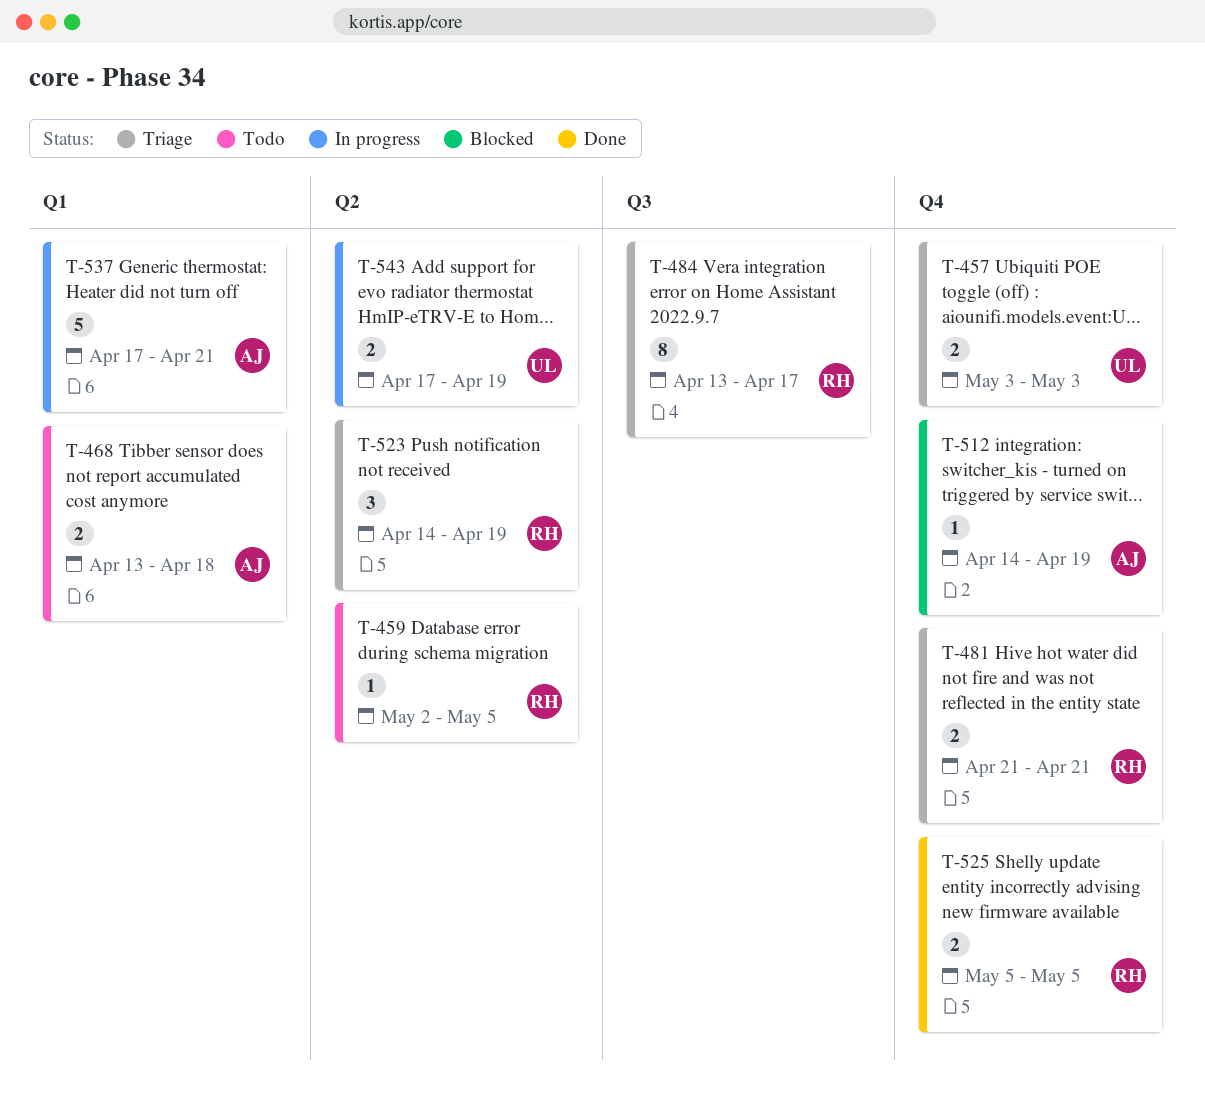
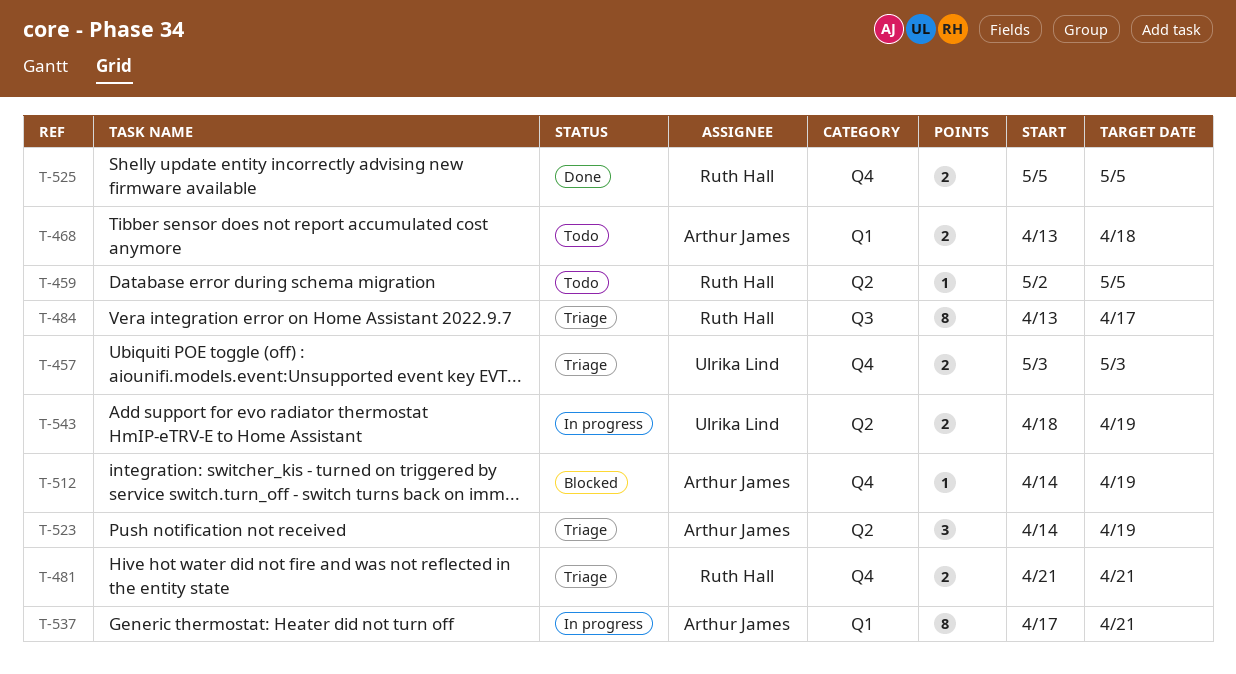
T-523, owner: Ruth Hall -> Arthur James
T-537, estimate: 5 -> 8
T-543, start: Apr 17 -> Apr 18

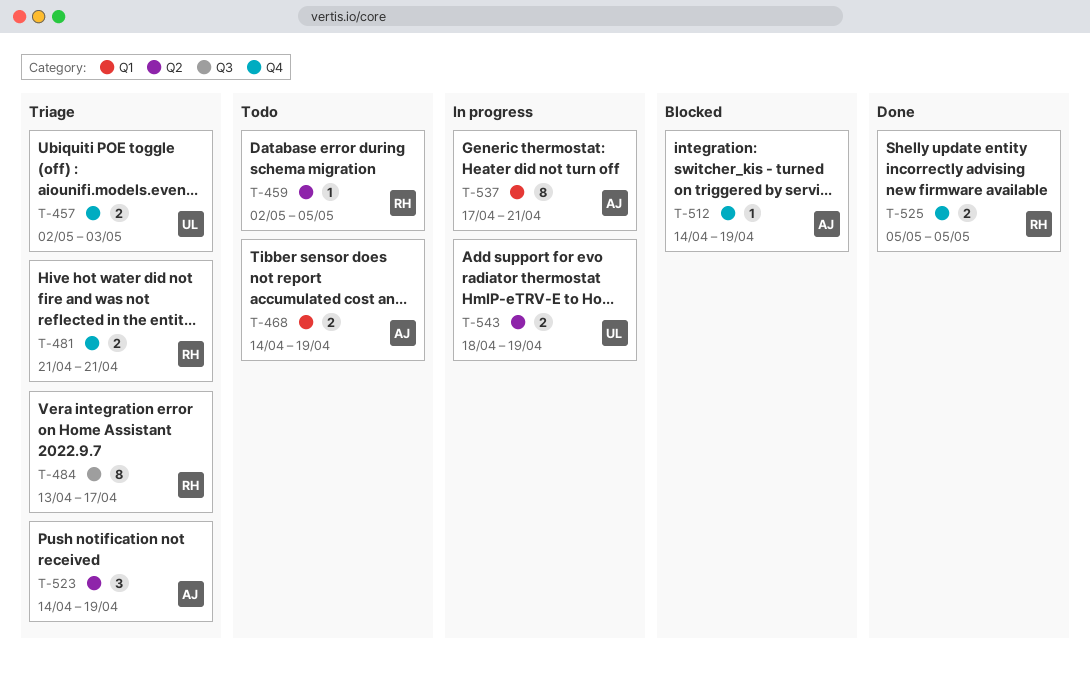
T-457, start: May 3 -> May 2
T-468, start: Apr 13 -> Apr 14
T-468, due: Apr 18 -> Apr 19

